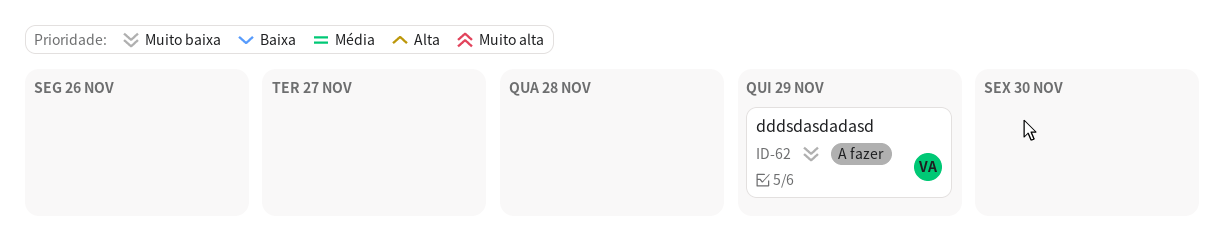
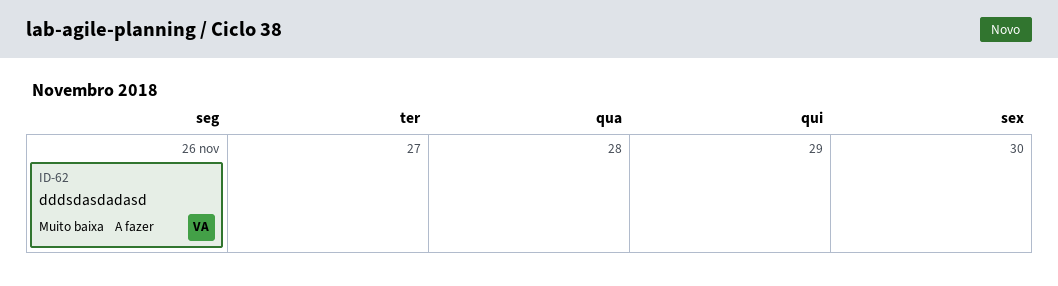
ID-62, due: Nov 29 -> Nov 26

